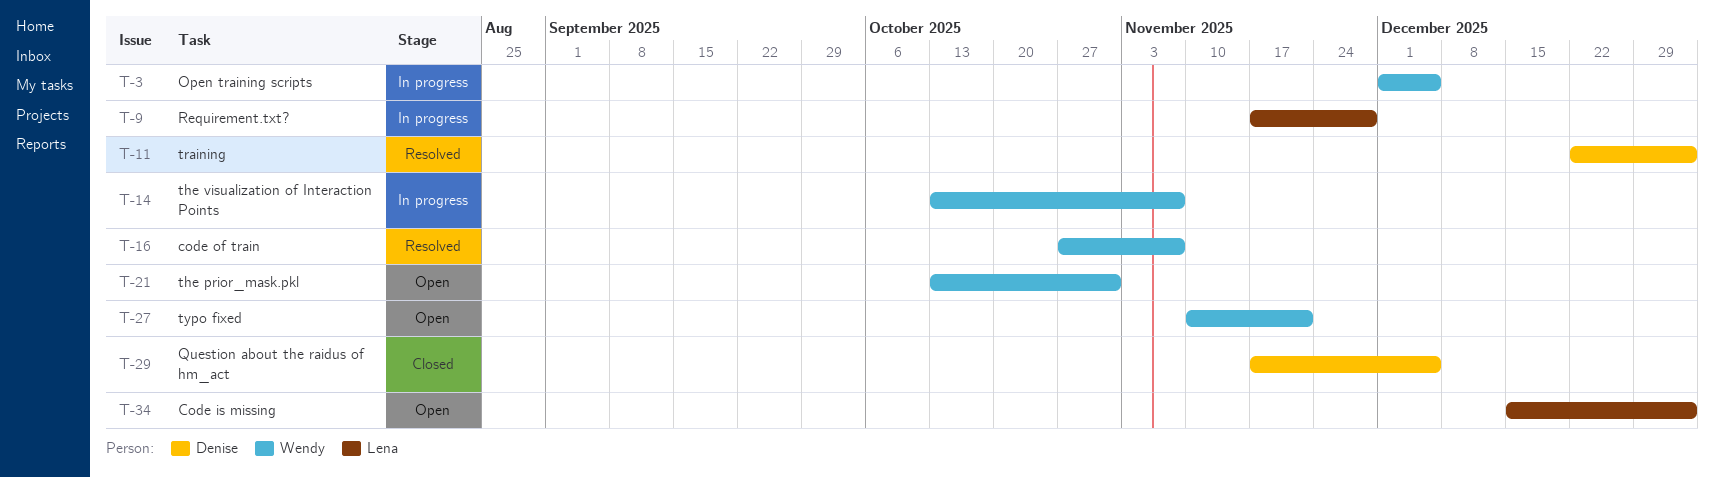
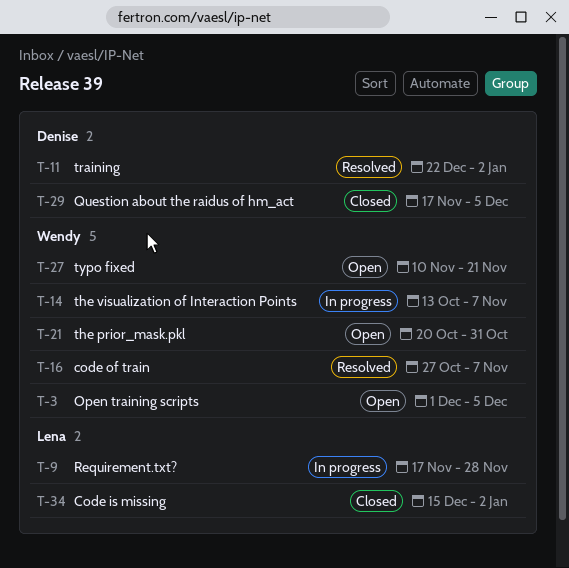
T-3, status: In progress -> Open
T-21, start: Oct 13 -> Oct 20
T-34, status: Open -> Closed

